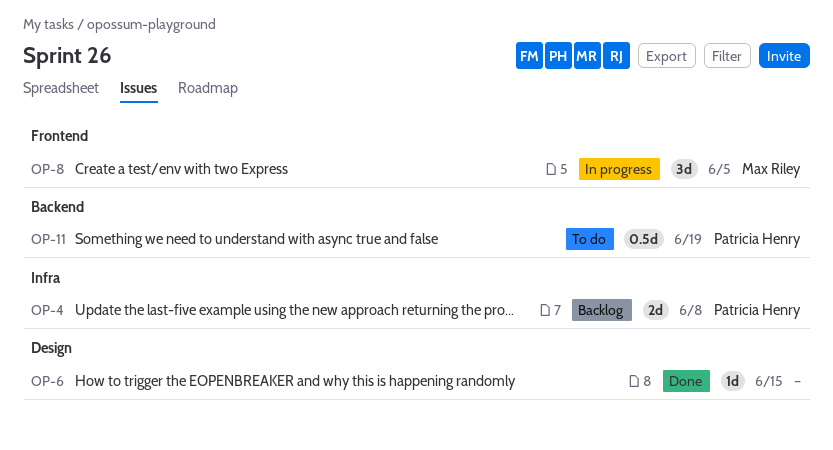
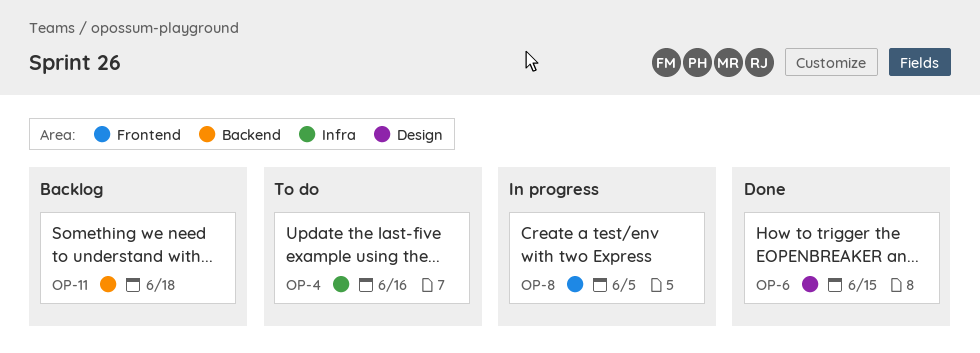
OP-4, status: Backlog -> To do
OP-4, due: Jun 8 -> Jun 16
OP-11, status: To do -> Backlog
OP-11, due: Jun 19 -> Jun 18

